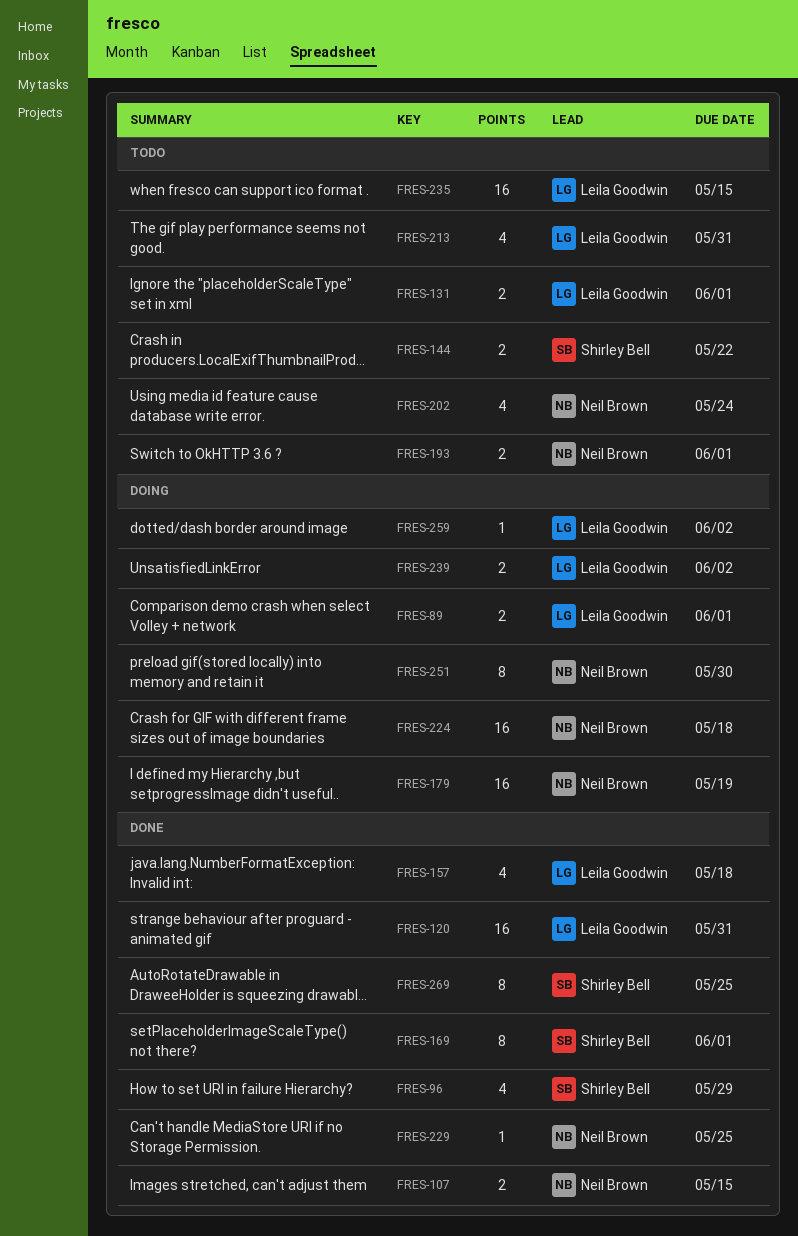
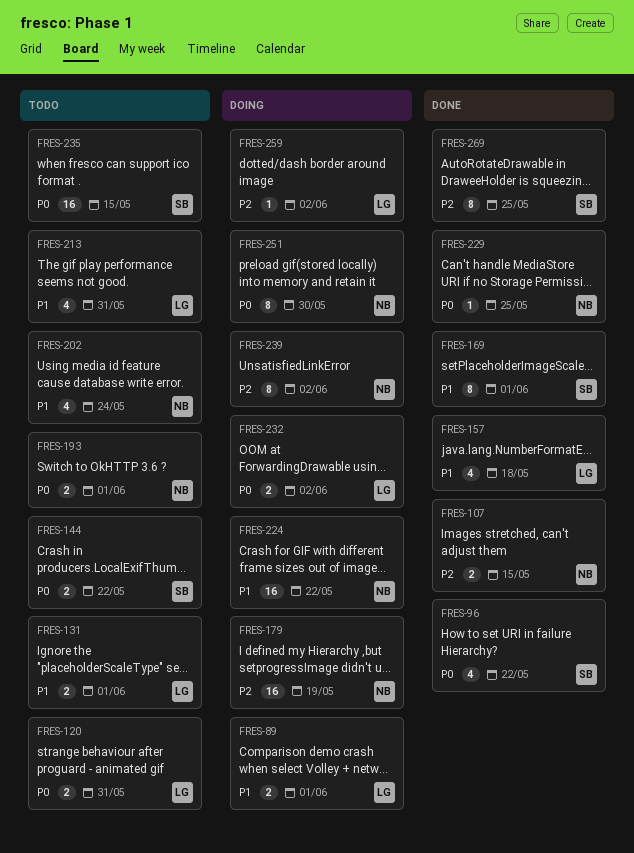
FRES-96, due: May 29 -> May 22
FRES-120, status: Done -> Todo
FRES-120, estimate: 16 -> 2
FRES-224, due: May 18 -> May 22
FRES-232: none -> present
FRES-235, owner: Leila Goodwin -> Shirley Bell
FRES-239, owner: Leila Goodwin -> Neil Brown
FRES-239, estimate: 2 -> 8

